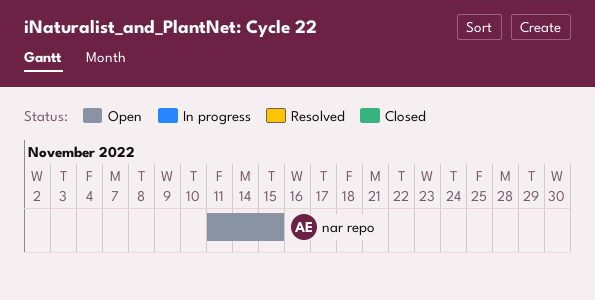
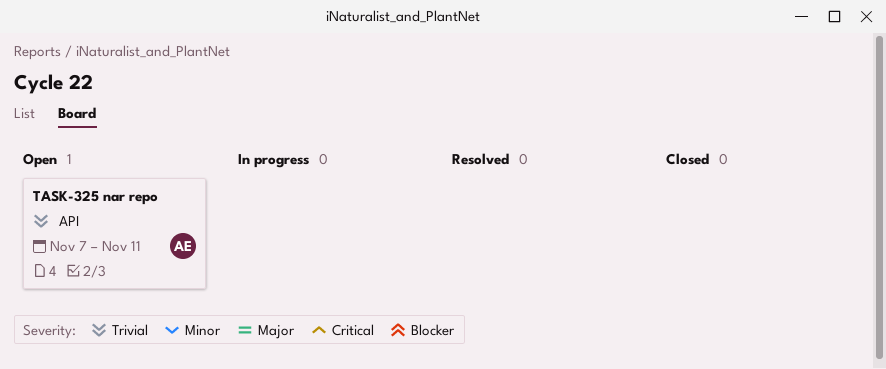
nar repo, start: Nov 11 -> Nov 7
nar repo, due: Nov 15 -> Nov 11

